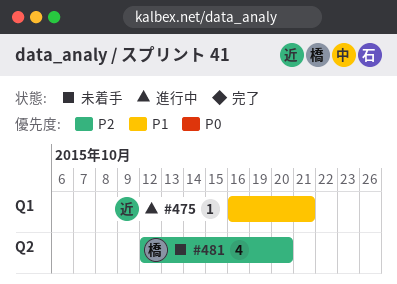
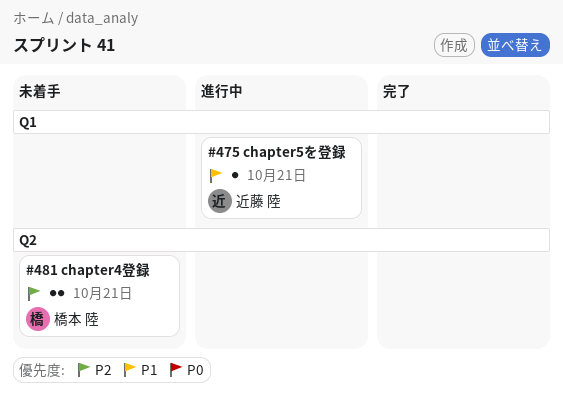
#481, estimate: 4 -> 2
#481, due: Oct 20 -> Oct 21

